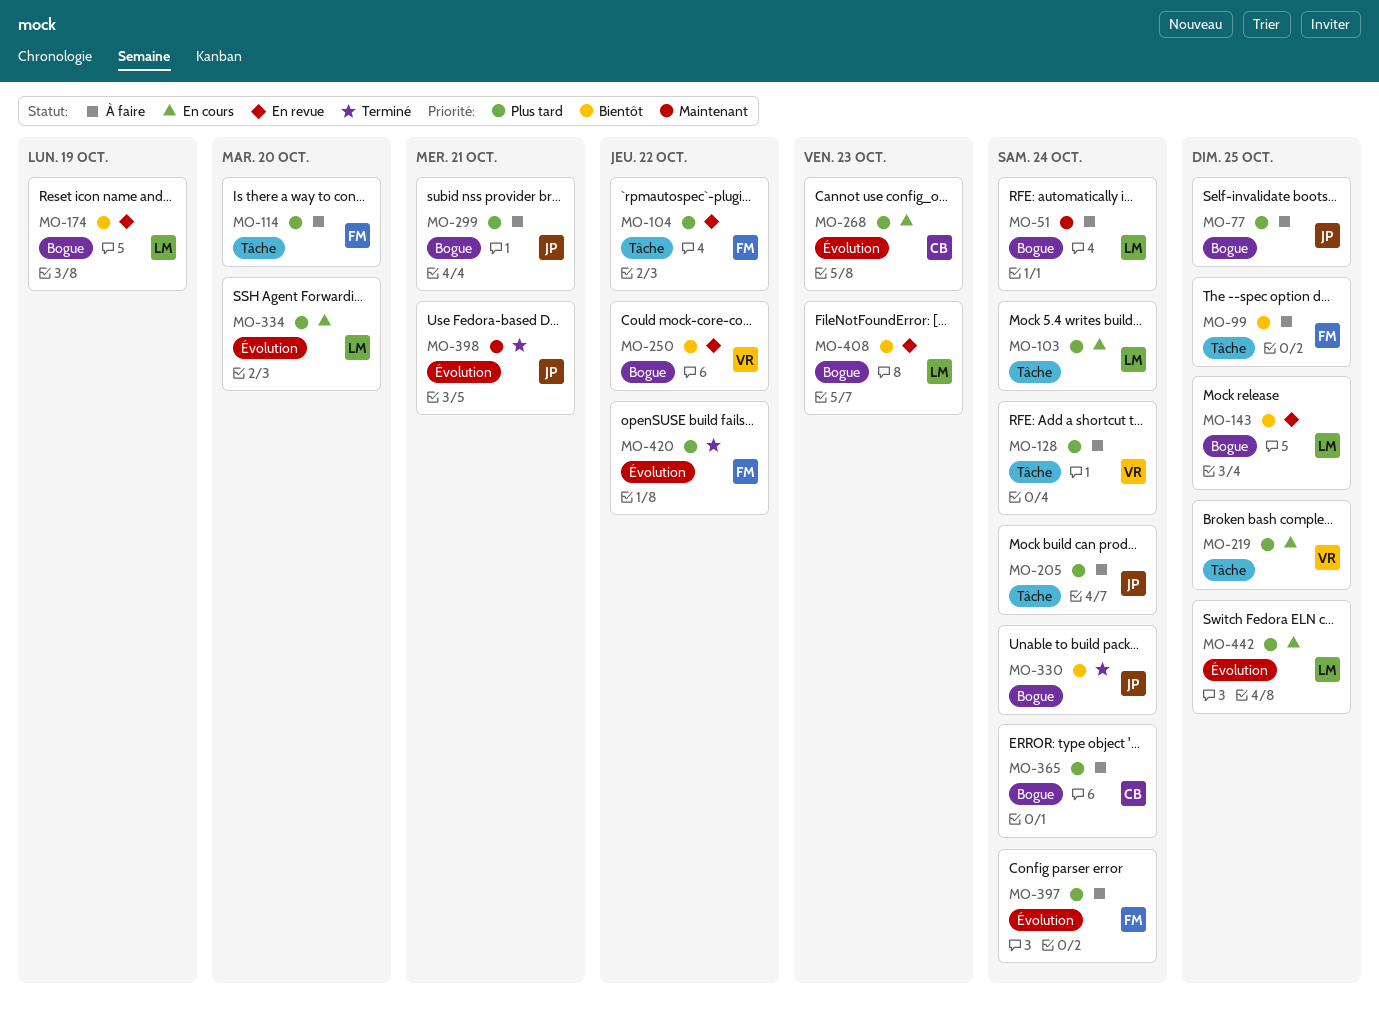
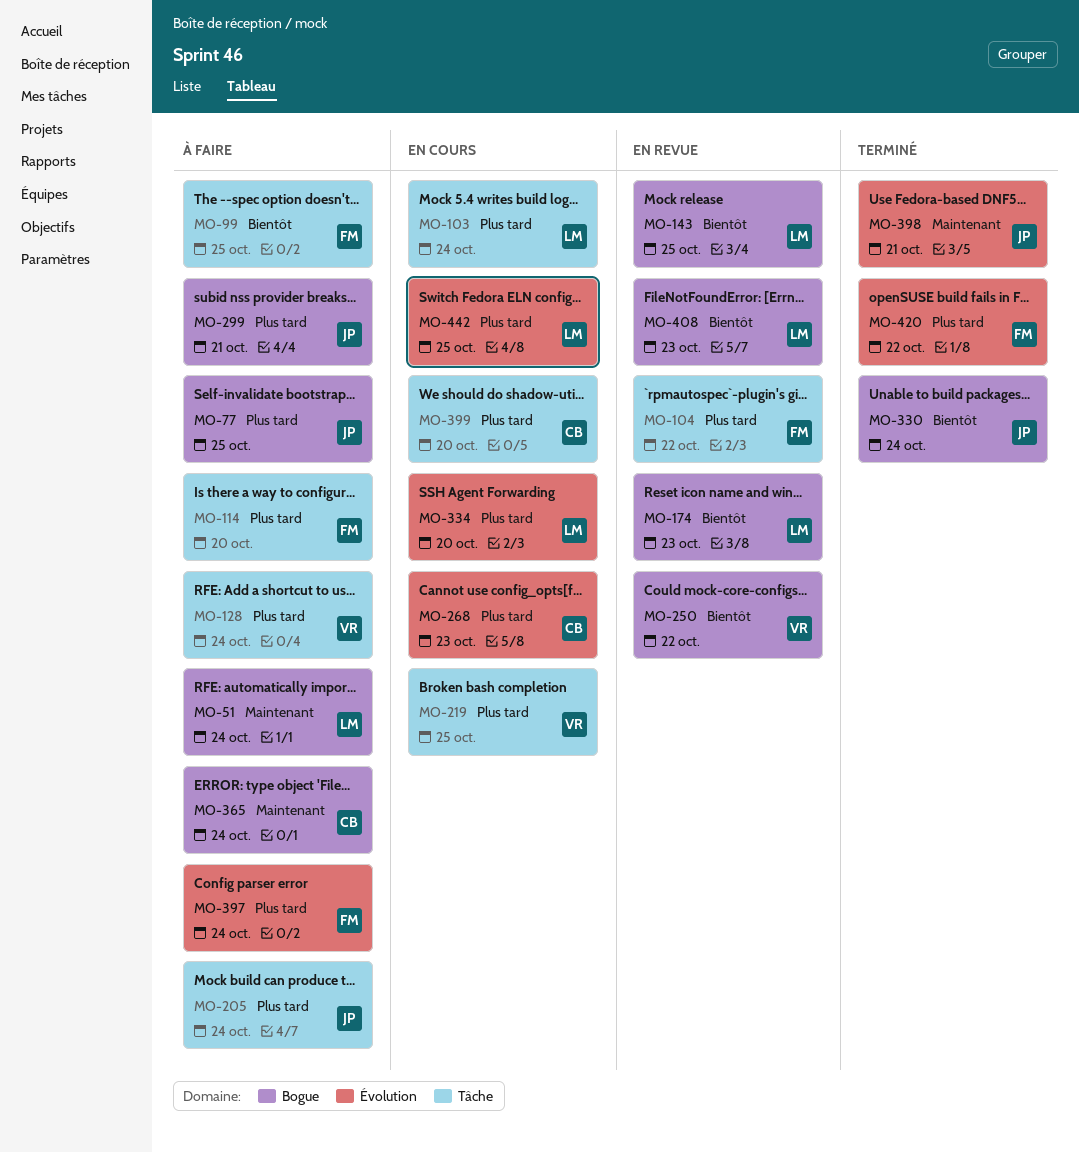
MO-174, due: Oct 19 -> Oct 23
MO-365, priority: Plus tard -> Maintenant
MO-399: none -> present

